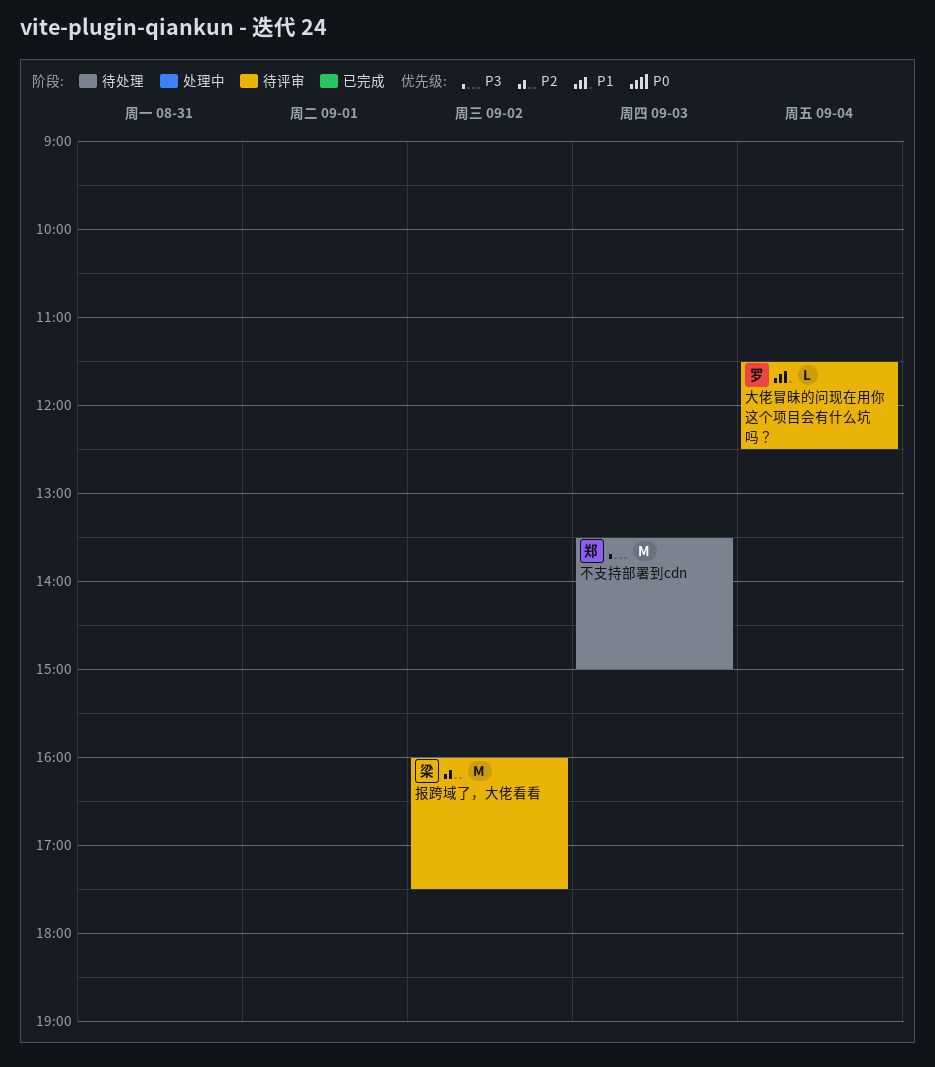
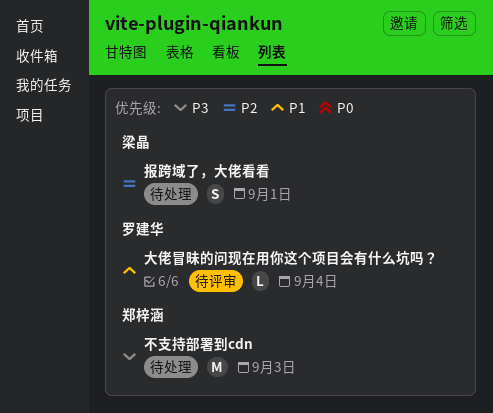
报跨域了，大佬看看, status: 待评审 -> 待处理
报跨域了，大佬看看, estimate: M -> S
报跨域了，大佬看看, day: Sep 2 -> Sep 1

